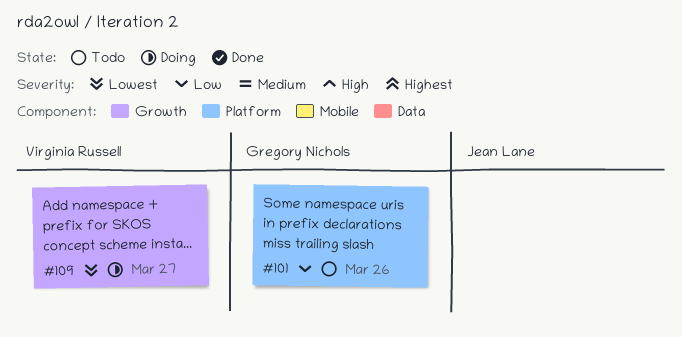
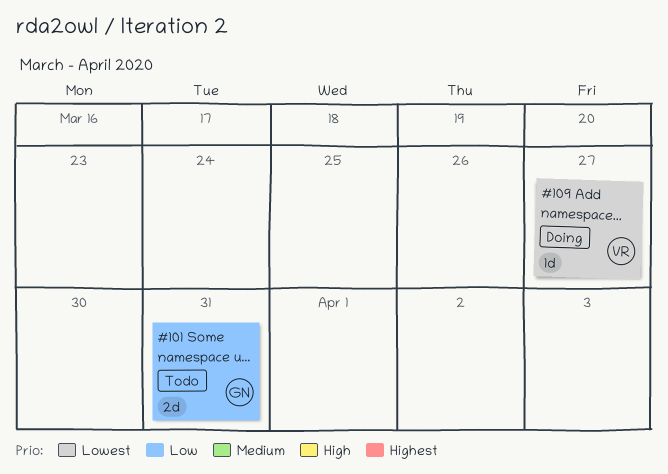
#101, due: Mar 26 -> Mar 31

